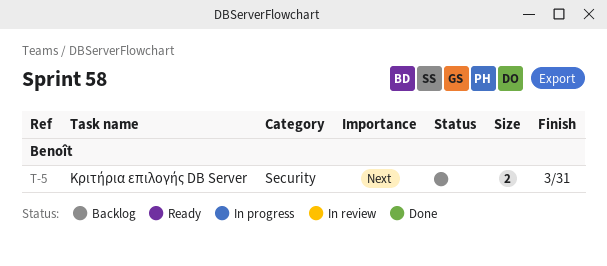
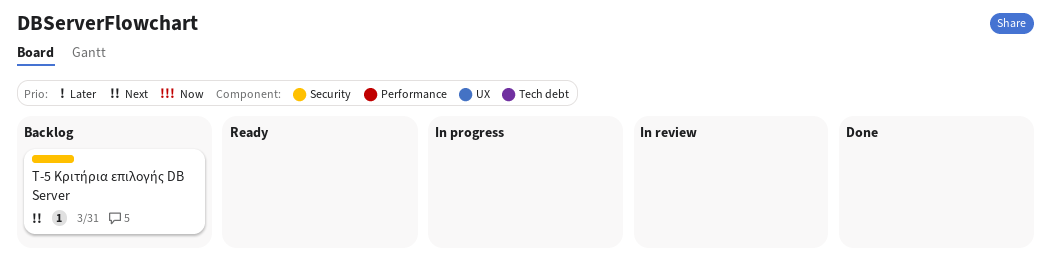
T-5, estimate: 2 -> 1

